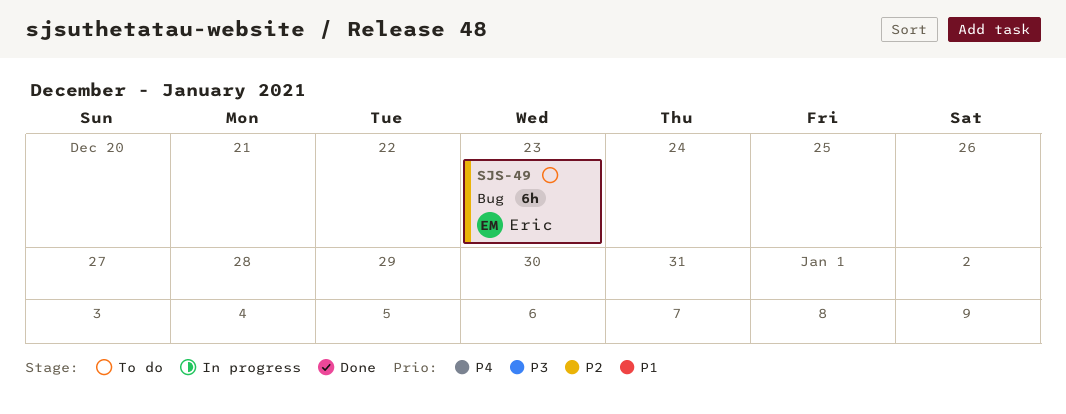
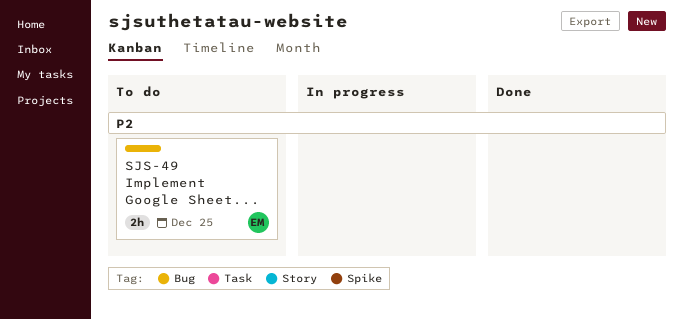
SJS-49, estimate: 6h -> 2h
SJS-49, due: Dec 23 -> Dec 25

